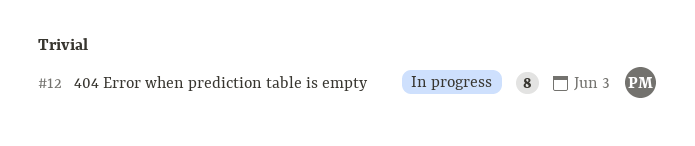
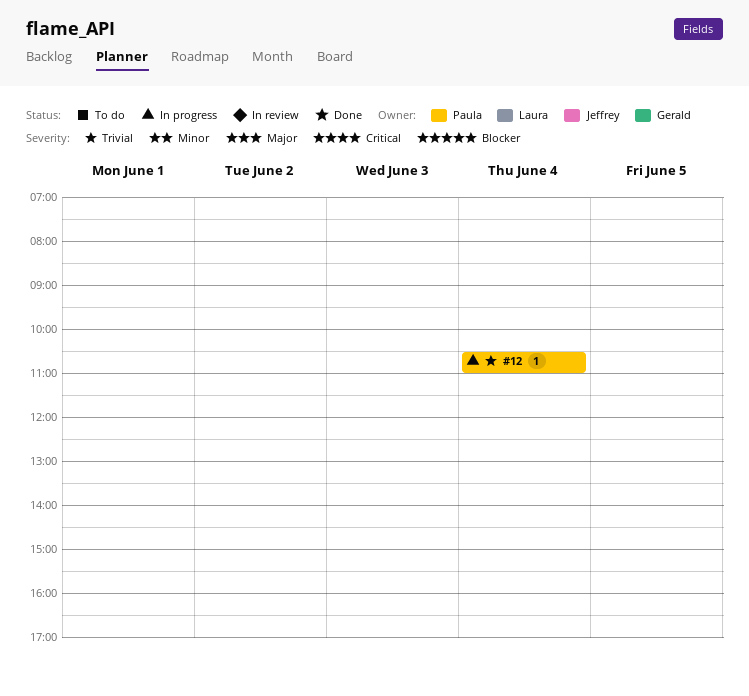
#12, estimate: 8 -> 1
#12, day: Jun 3 -> Jun 4

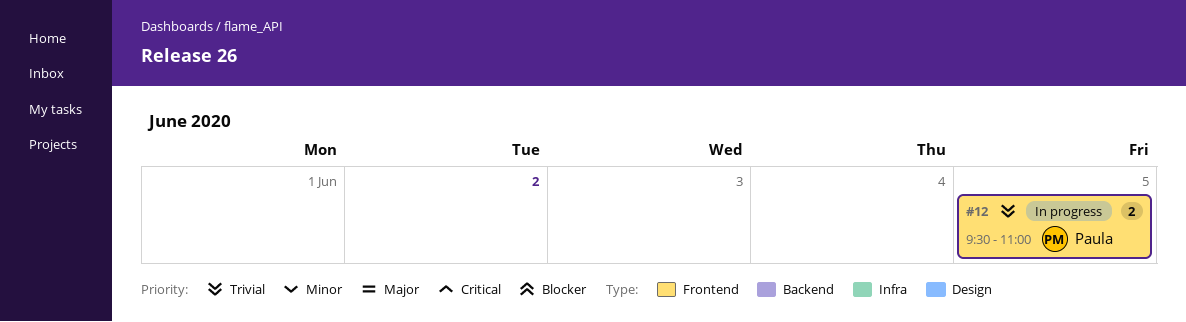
#12, estimate: 1 -> 2
#12, day: Jun 4 -> Jun 5
#12, begins: 10:30 -> 09:30

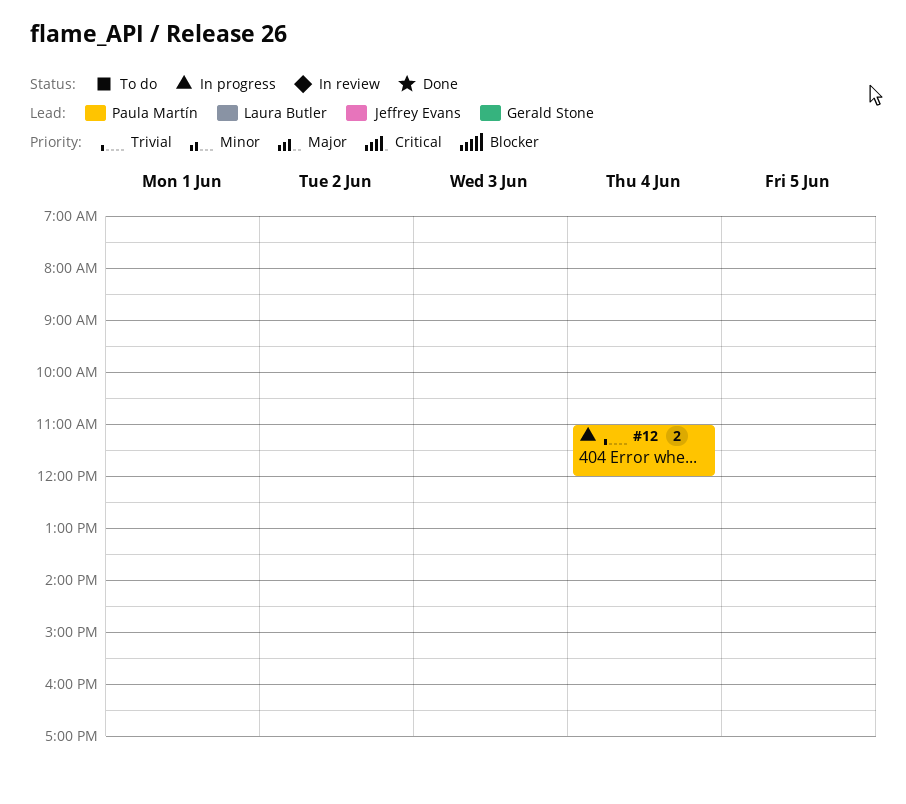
#12, day: Jun 5 -> Jun 4
#12, begins: 09:30 -> 11:00
#12, ends: 11:00 -> 12:00

